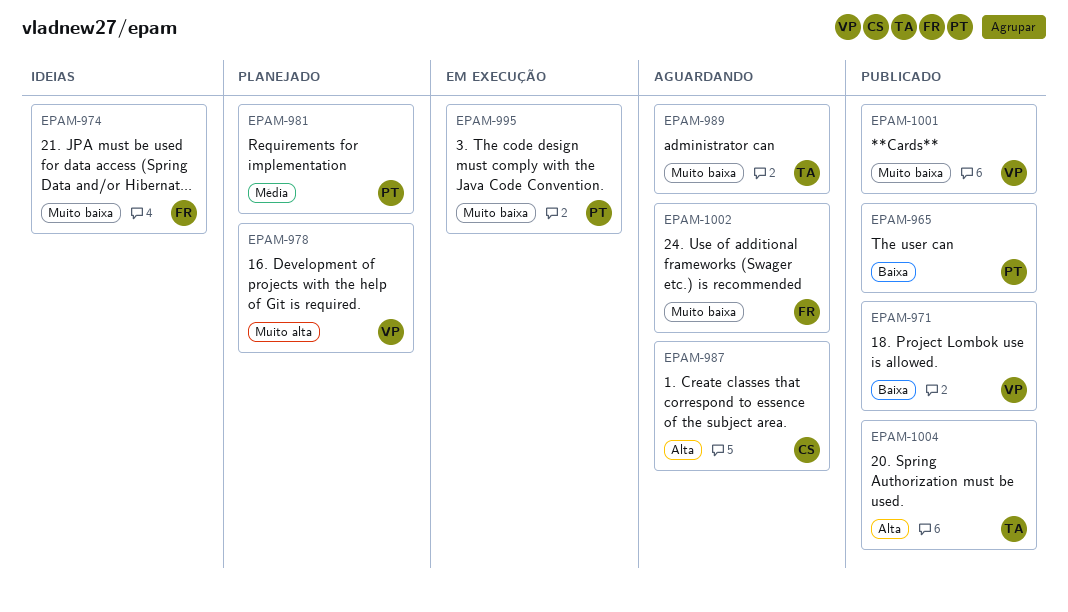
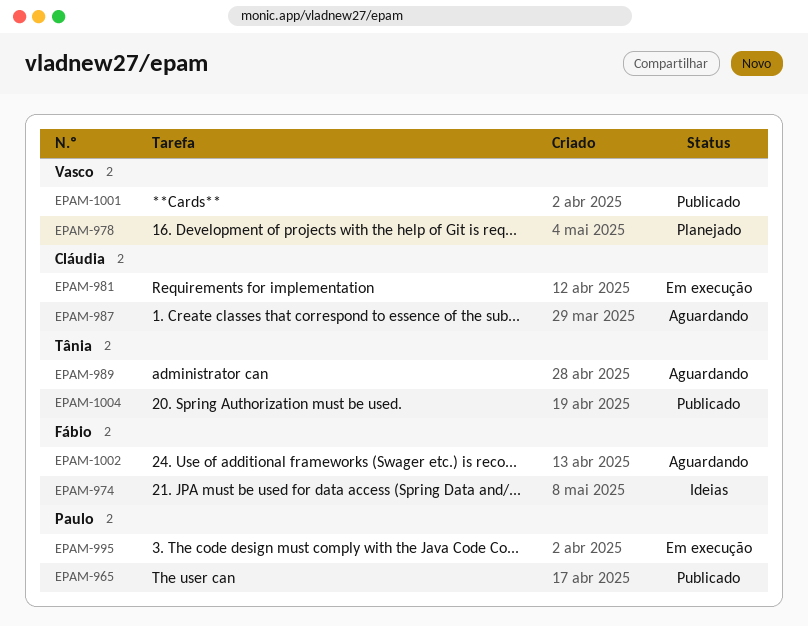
EPAM-971: present -> none
EPAM-981, status: Planejado -> Em execução
EPAM-981, owner: Paulo -> Cláudia

